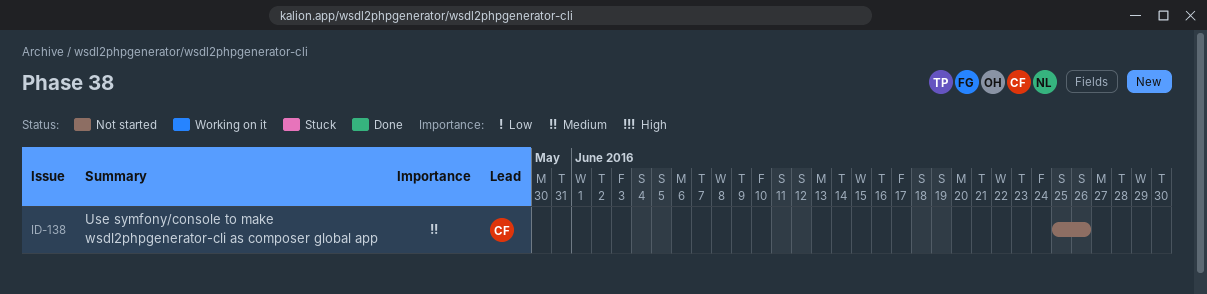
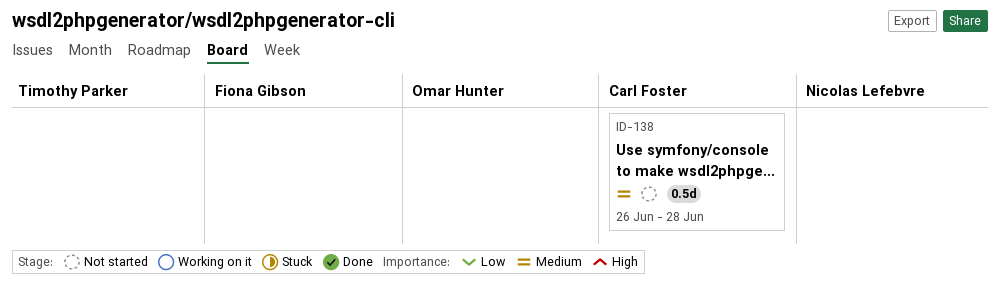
ID-138, start: Jun 25 -> Jun 26
ID-138, due: Jun 26 -> Jun 28

